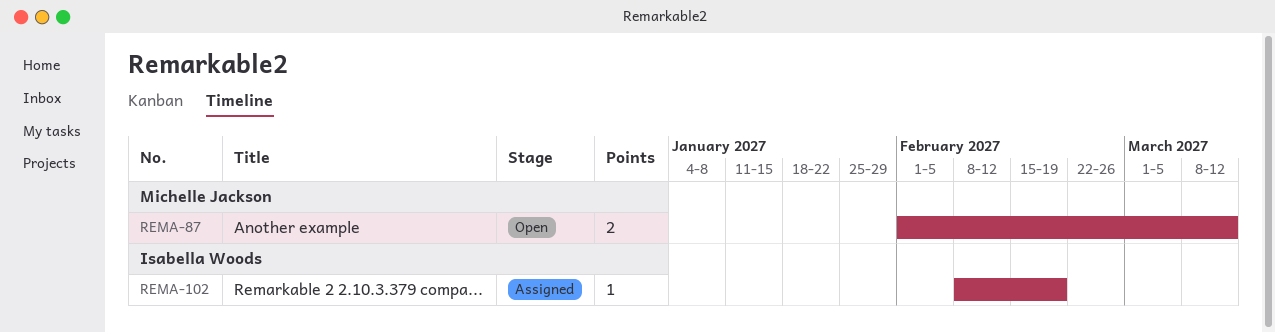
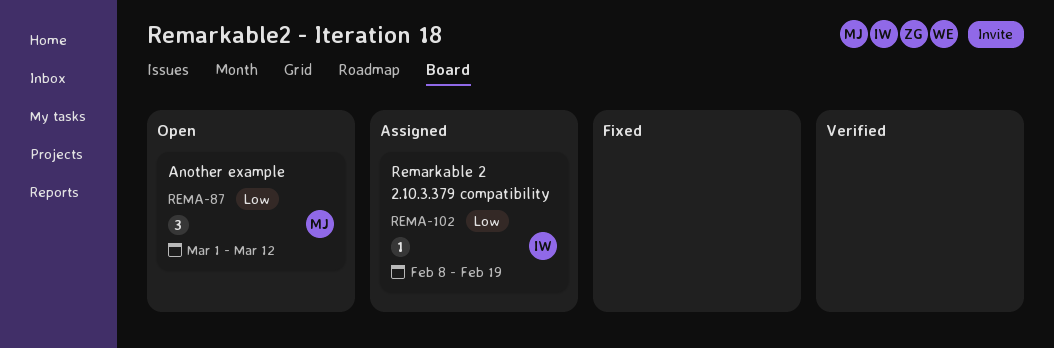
REMA-87, estimate: 2 -> 3
REMA-87, start: Feb 1 -> Mar 1

